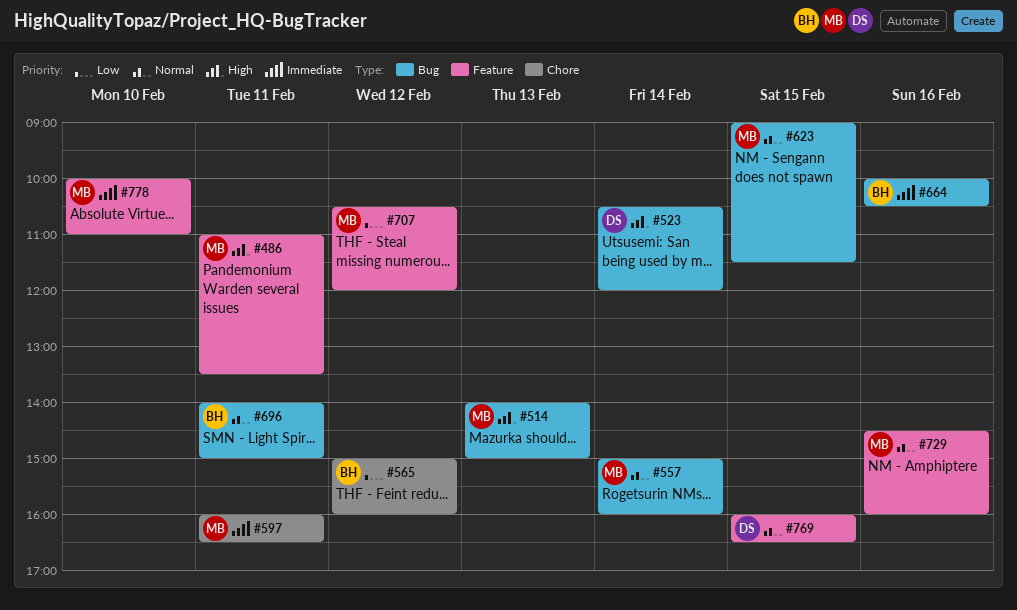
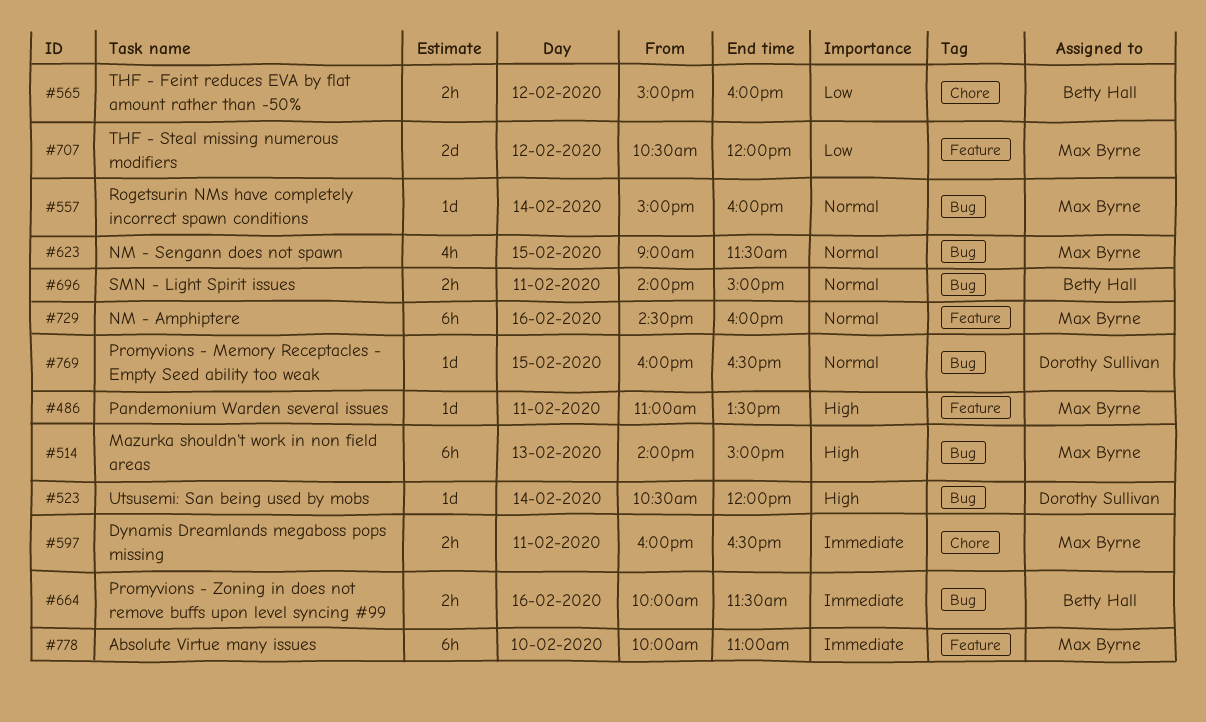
#664, ends: 10:30 -> 11:30
#769, label: Feature -> Bug

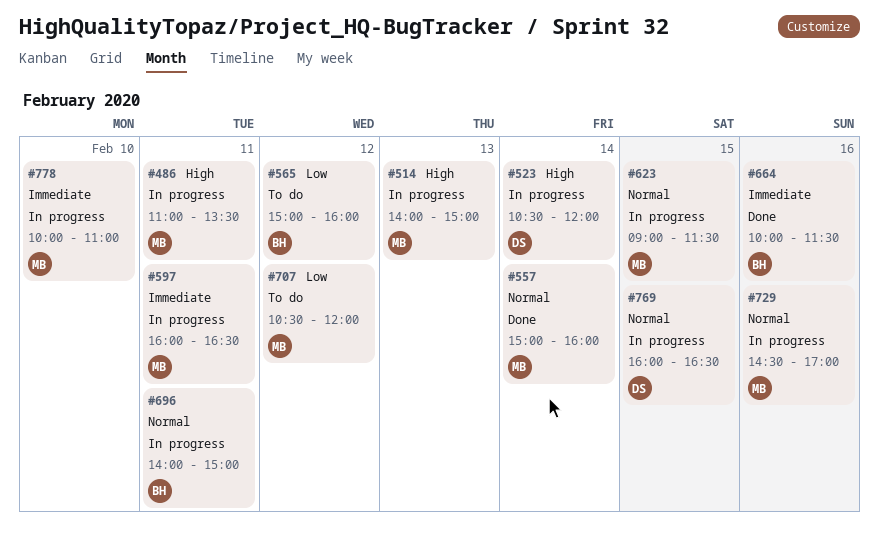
#729, ends: 16:00 -> 17:00

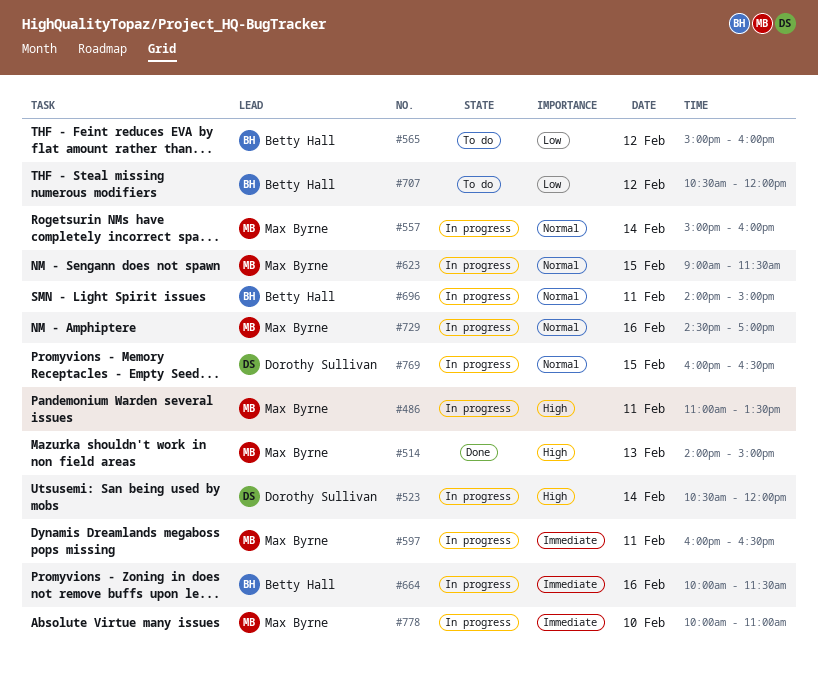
#514, status: In progress -> Done
#557, status: Done -> In progress
#664, status: Done -> In progress
#707, owner: Max Byrne -> Betty Hall

